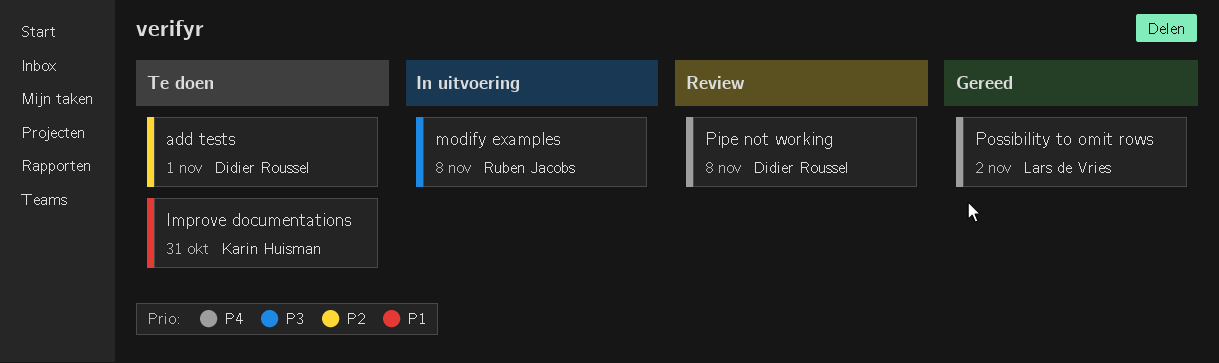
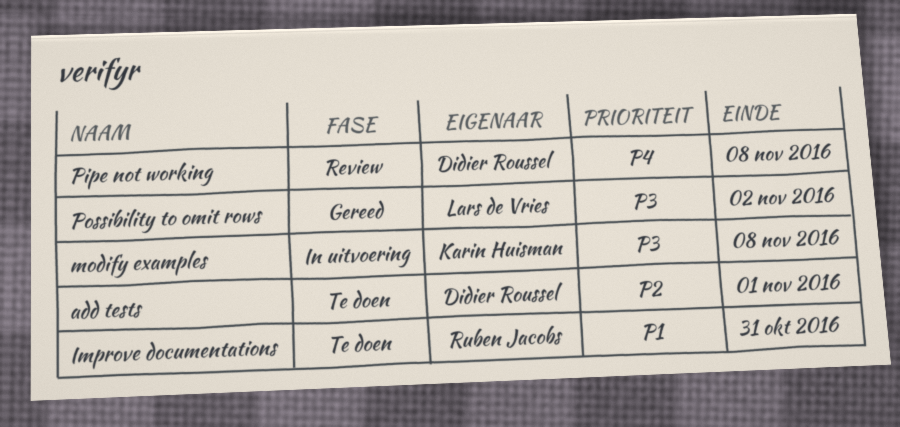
Improve documentations, owner: Karin Huisman -> Ruben Jacobs
modify examples, owner: Ruben Jacobs -> Karin Huisman
Possibility to omit rows, priority: P4 -> P3

